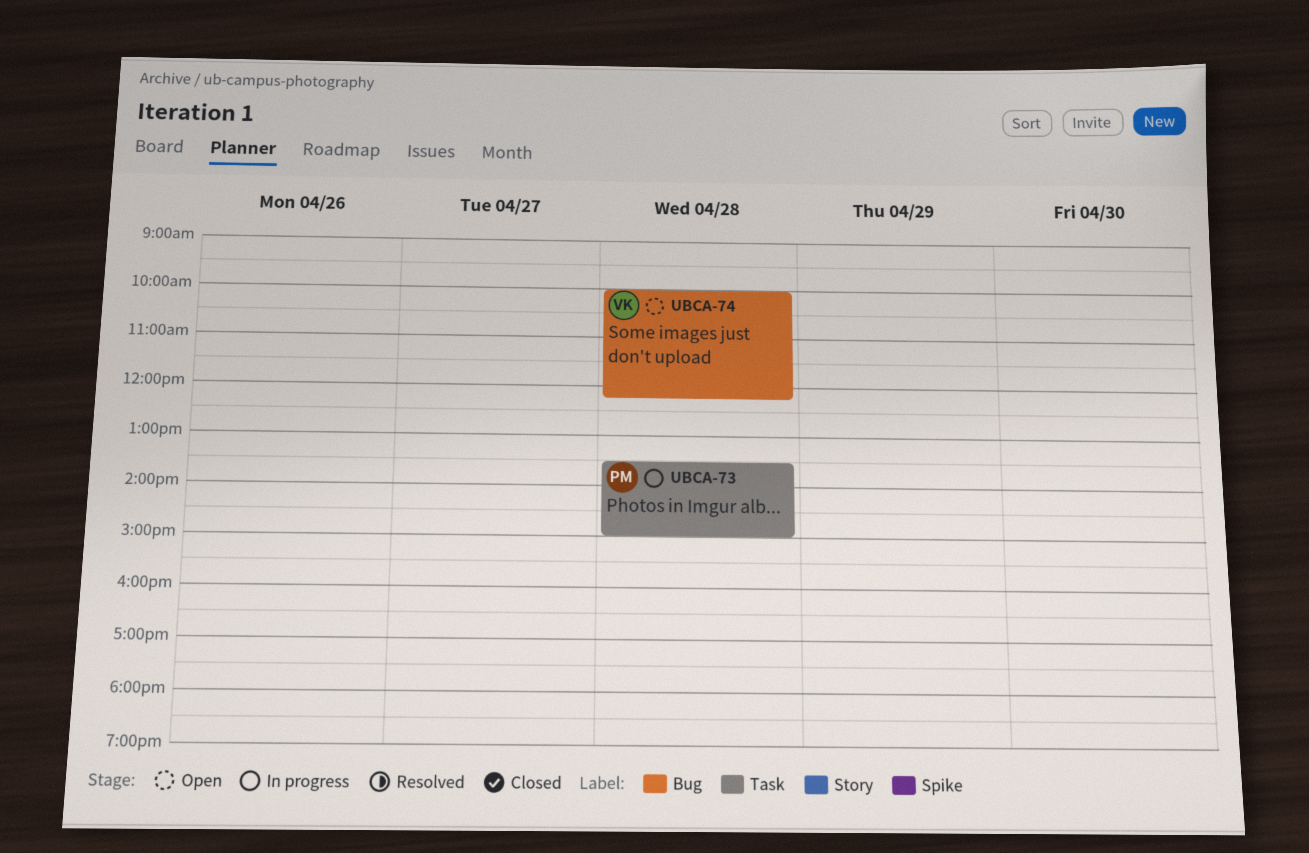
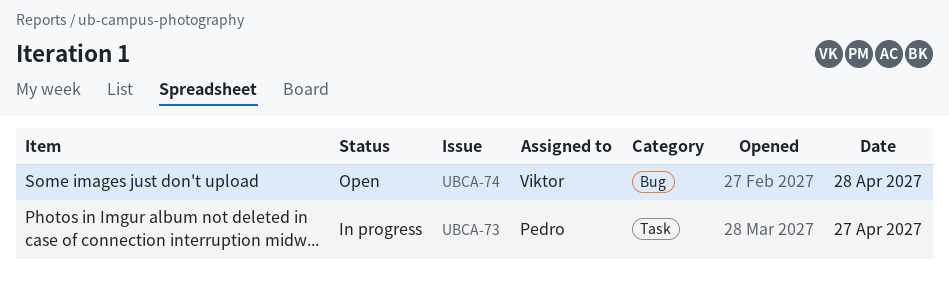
UBCA-73, day: Apr 28 -> Apr 27

